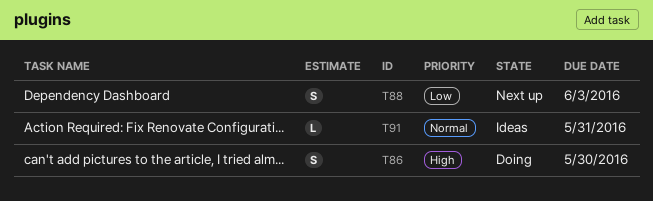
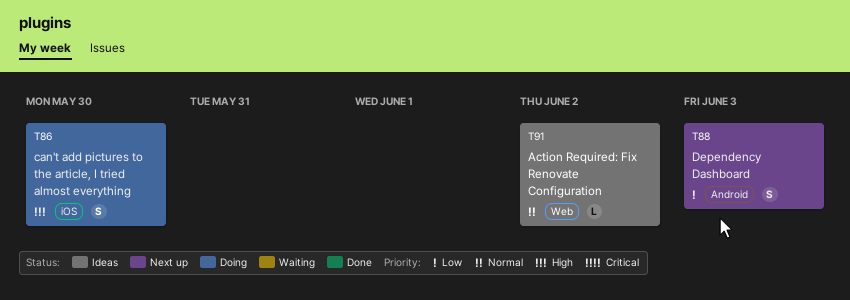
T91, due: May 31 -> Jun 2

